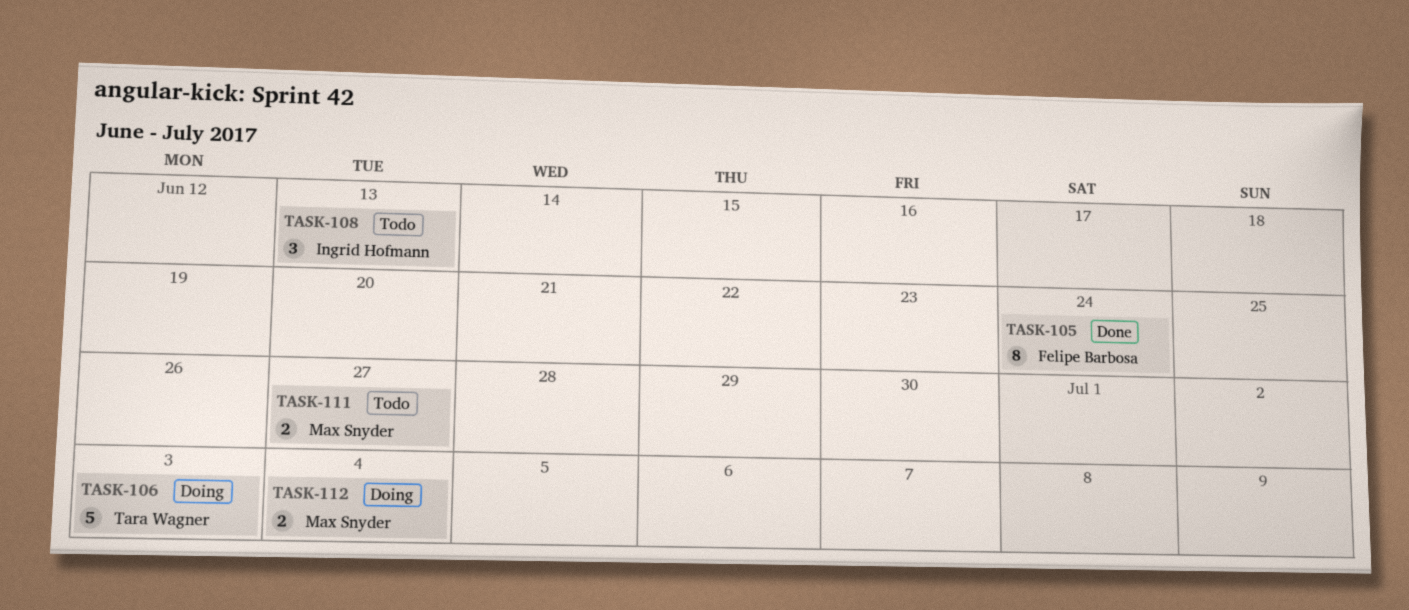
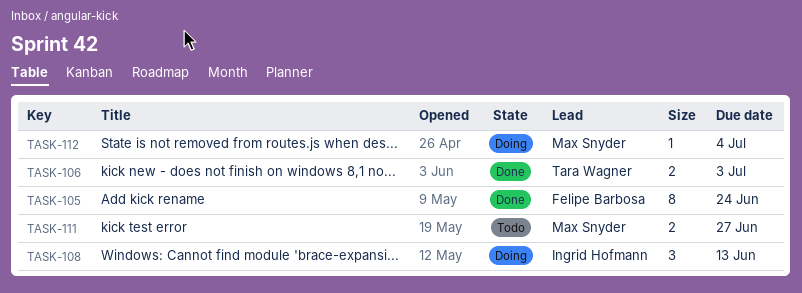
TASK-106, status: Doing -> Done
TASK-106, estimate: 5 -> 2
TASK-108, status: Todo -> Doing
TASK-112, estimate: 2 -> 1

